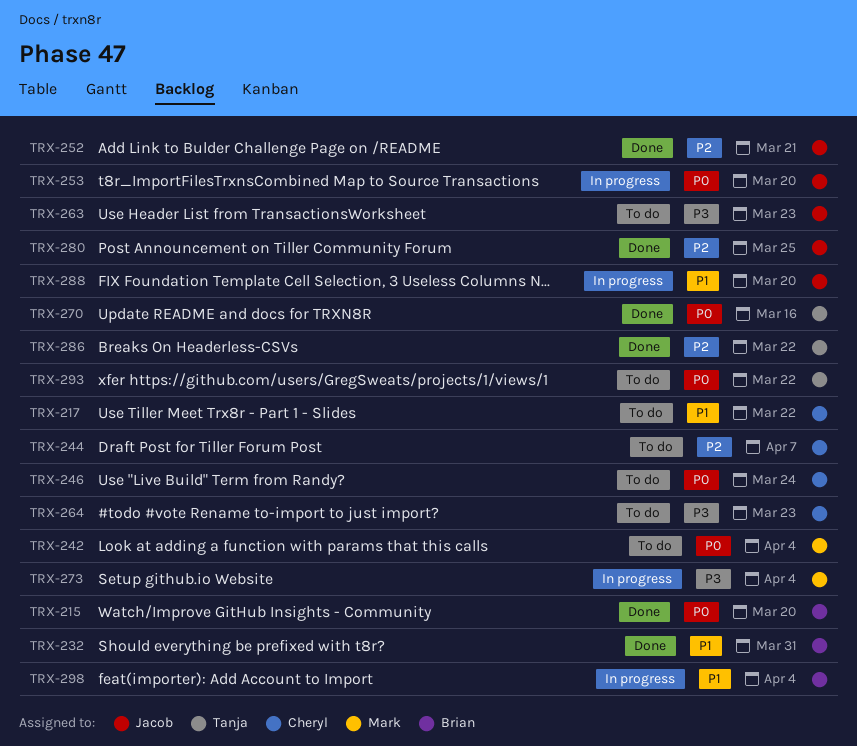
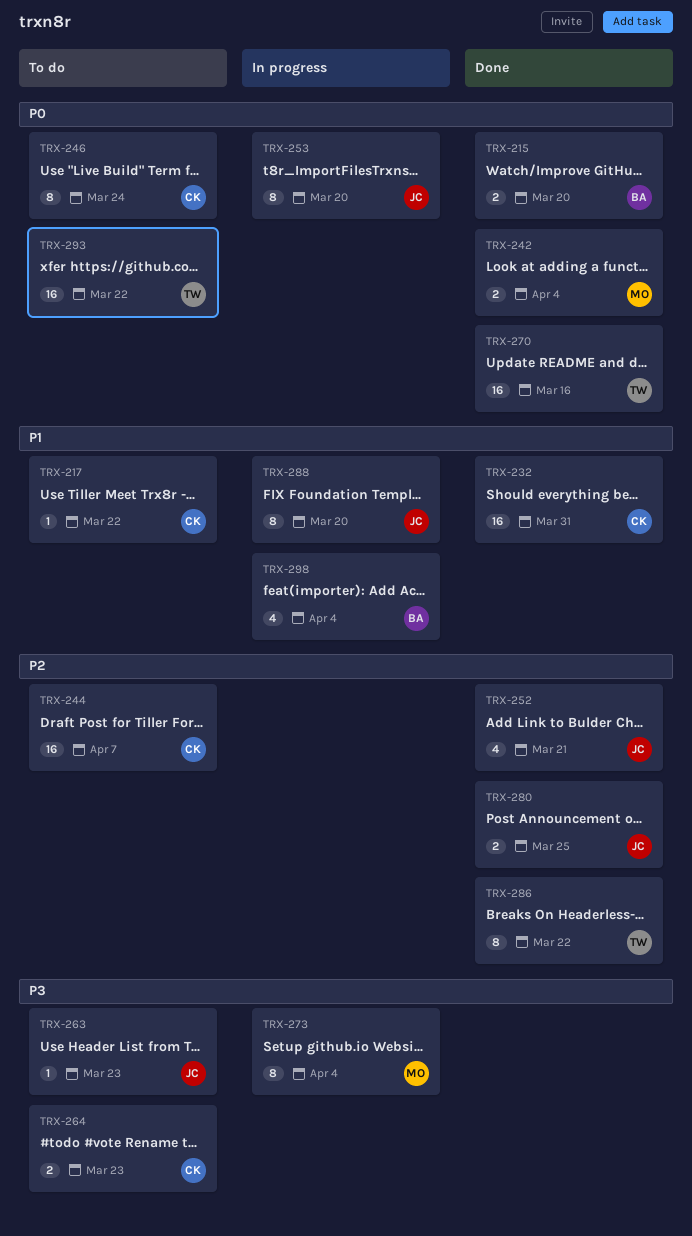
TRX-232, owner: Brian -> Cheryl
TRX-242, status: To do -> Done

